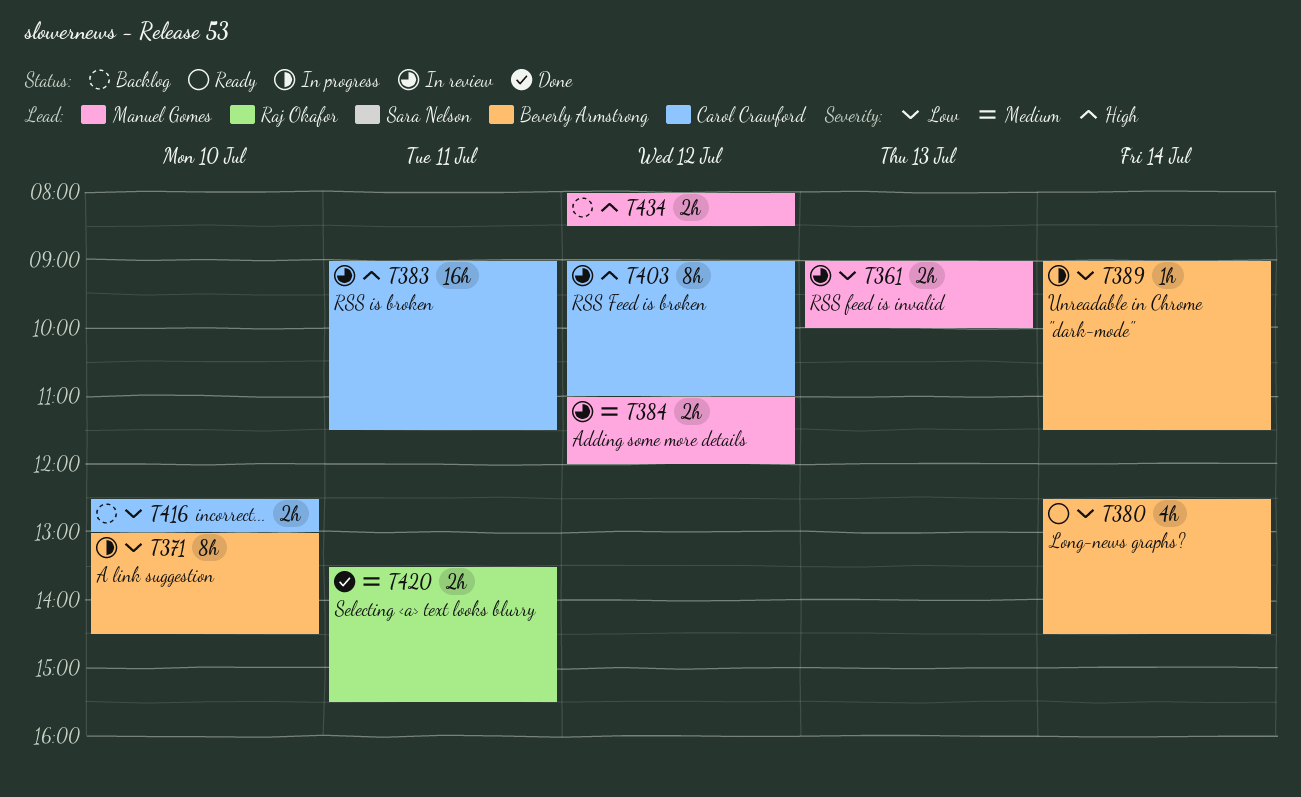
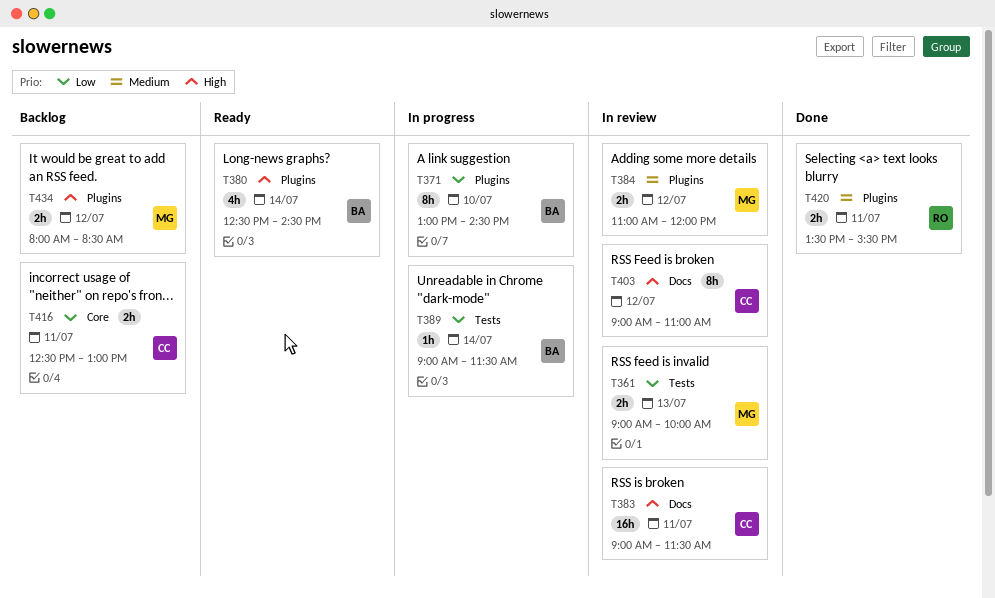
T380, priority: Low -> High
T416, day: Jul 10 -> Jul 11

